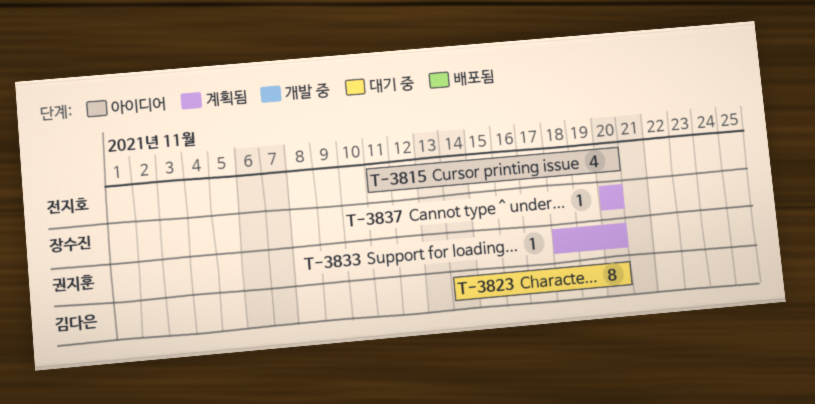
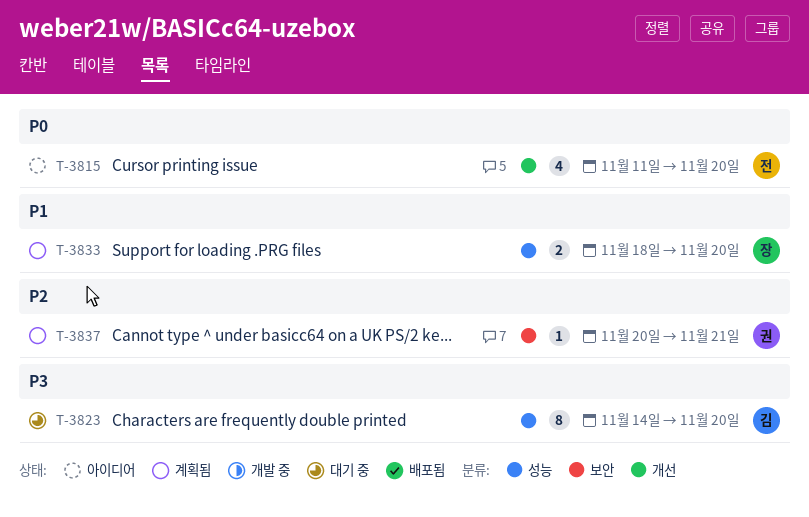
T-3833, owner: 권지훈 -> 장수진
T-3833, estimate: 1 -> 2
T-3837, owner: 장수진 -> 권지훈
T-3837, due: Nov 20 -> Nov 21

